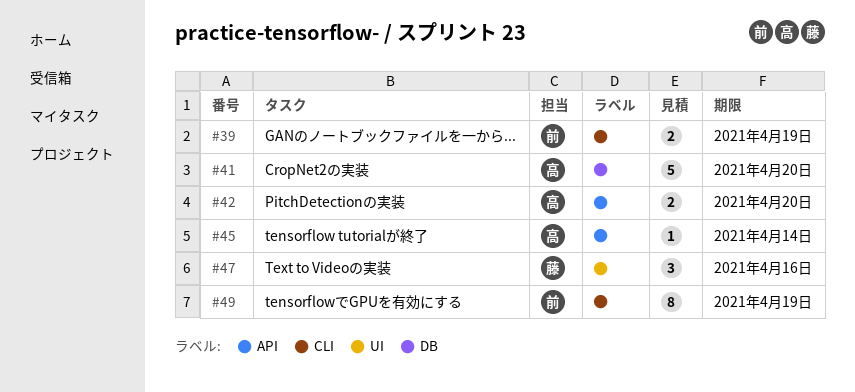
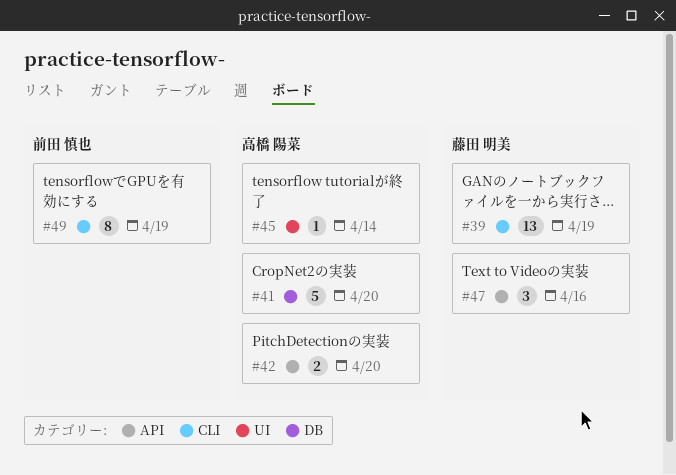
#39, owner: 前田 慎也 -> 藤田 明美
#39, estimate: 2 -> 13
#45, label: API -> UI
#47, label: UI -> API

